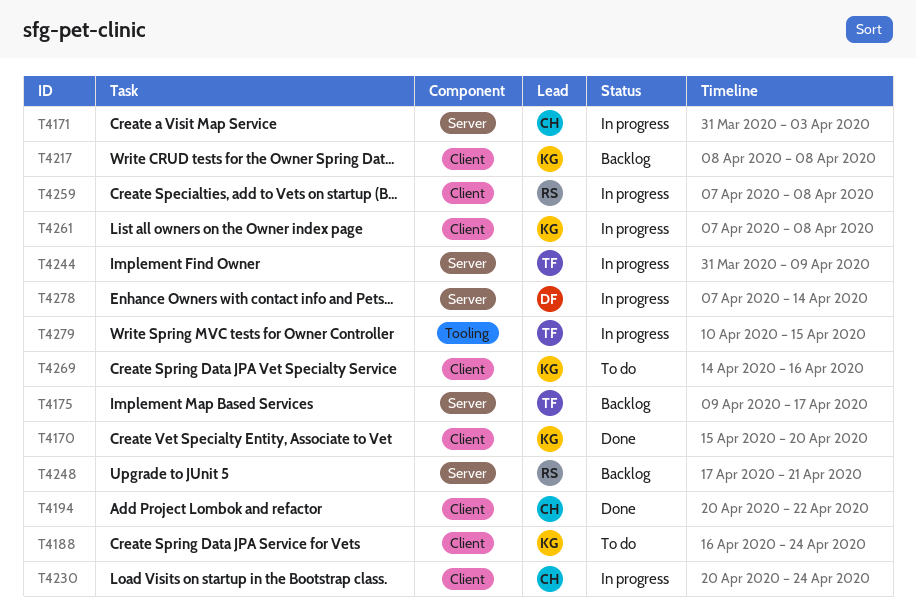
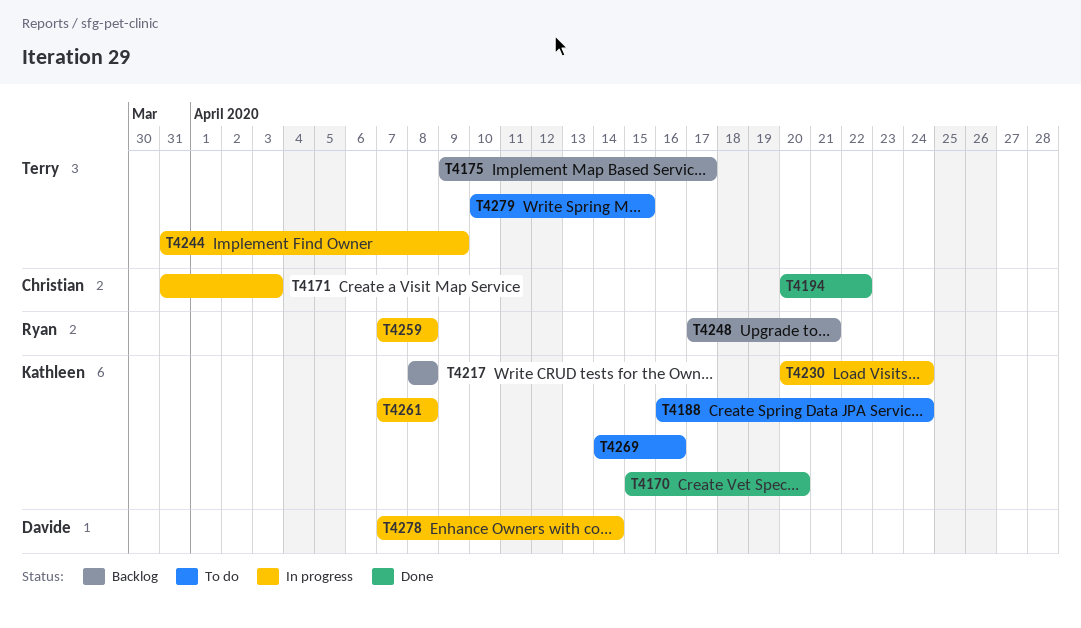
T4230, owner: Christian -> Kathleen
T4279, status: In progress -> To do

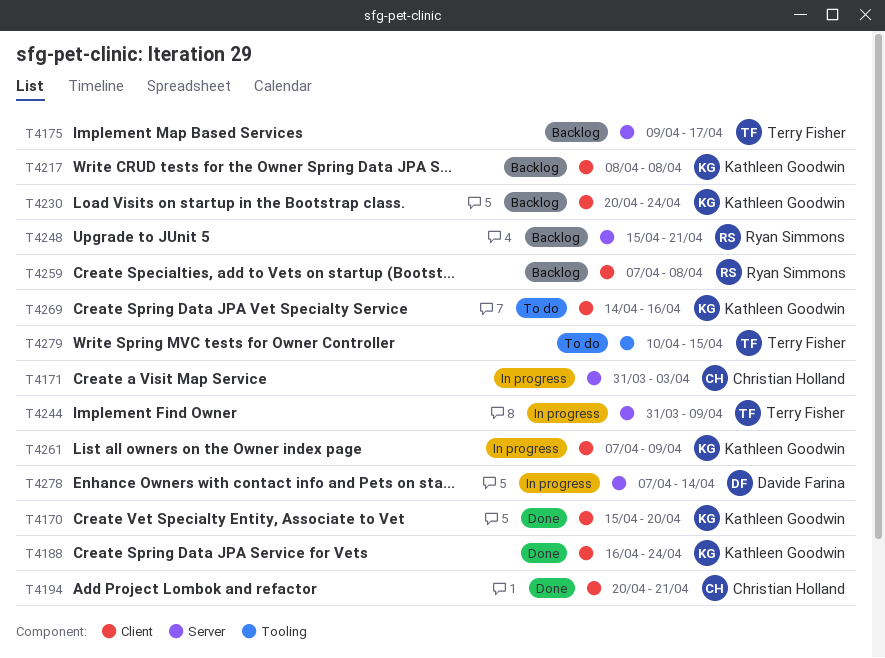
T4188, status: To do -> Done
T4194, due: Apr 22 -> Apr 21
T4230, status: In progress -> Backlog
T4248, start: Apr 17 -> Apr 15
T4259, status: In progress -> Backlog
T4261, due: Apr 8 -> Apr 9

